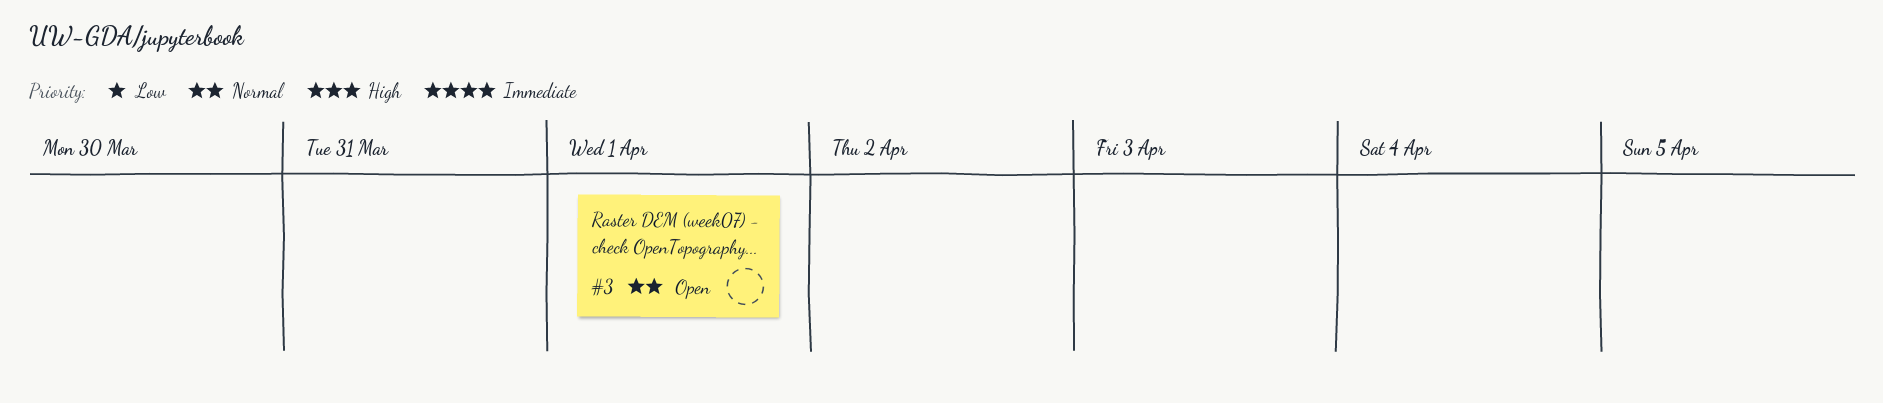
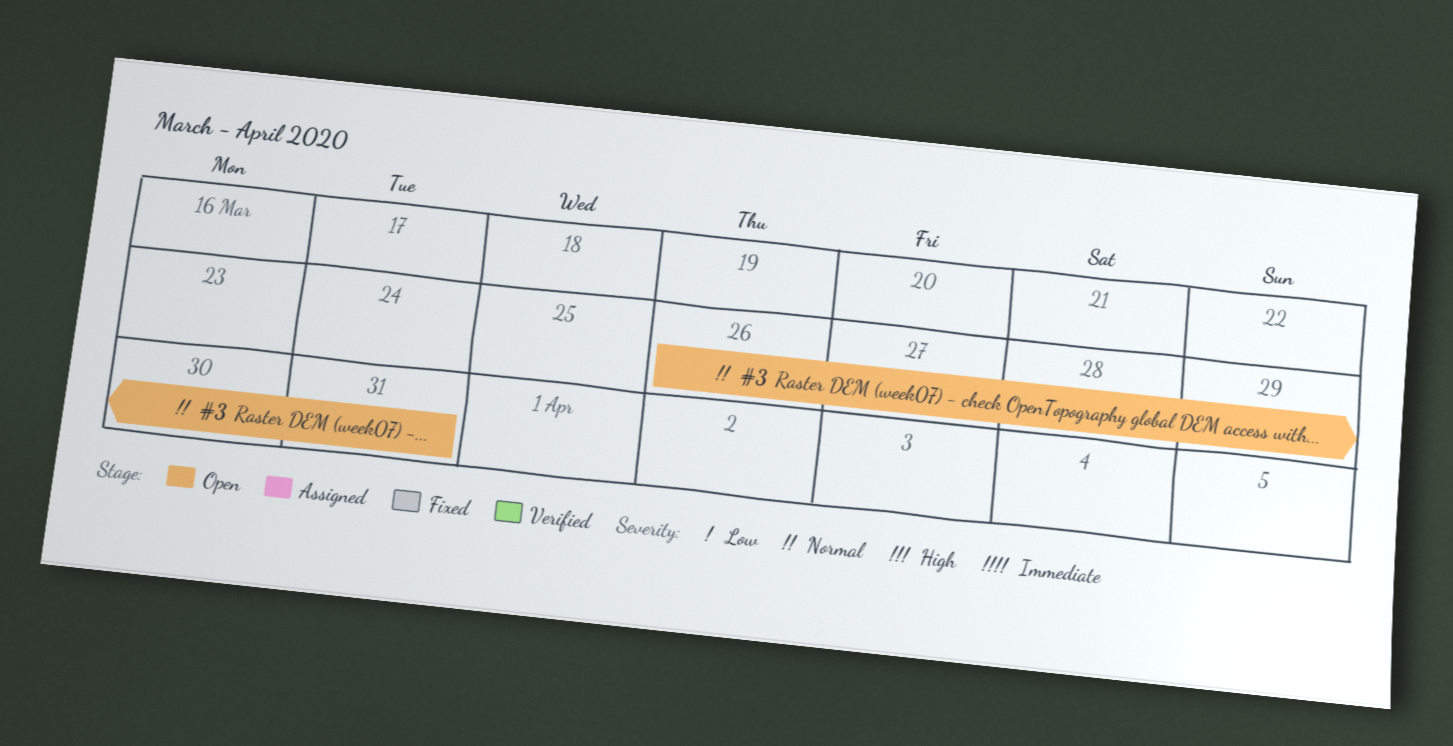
#3, due: Apr 1 -> Mar 31

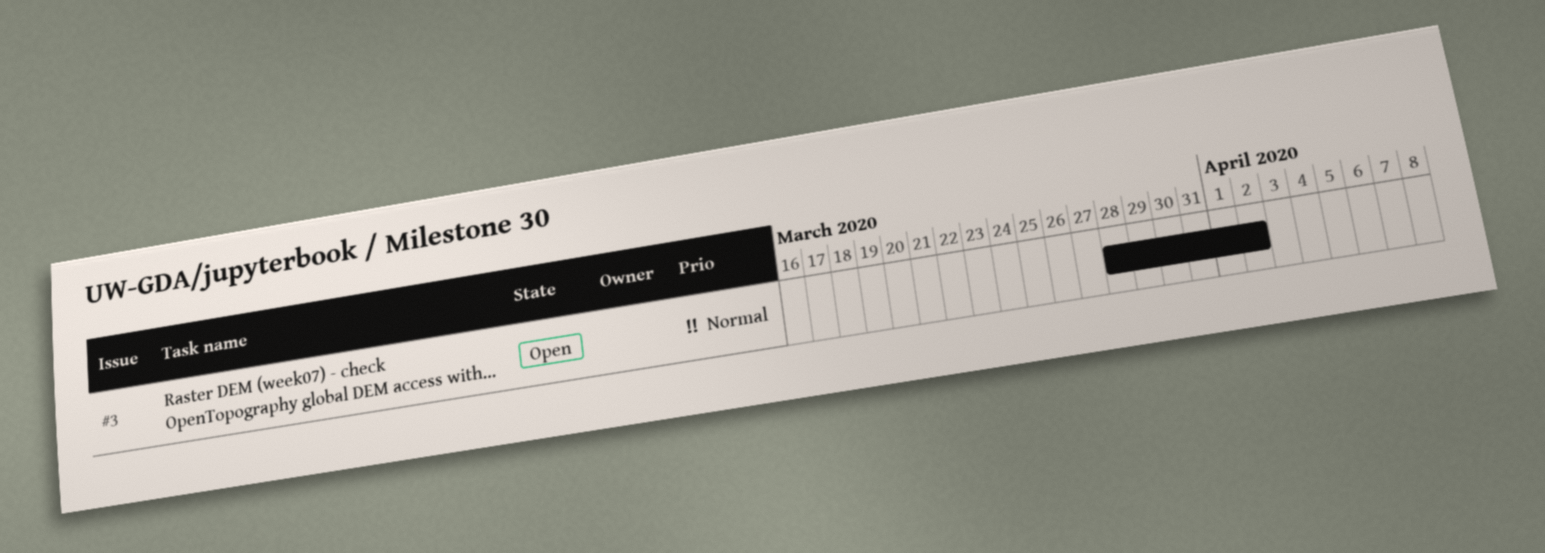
#3, start: Mar 26 -> Mar 28
#3, due: Mar 31 -> Apr 2

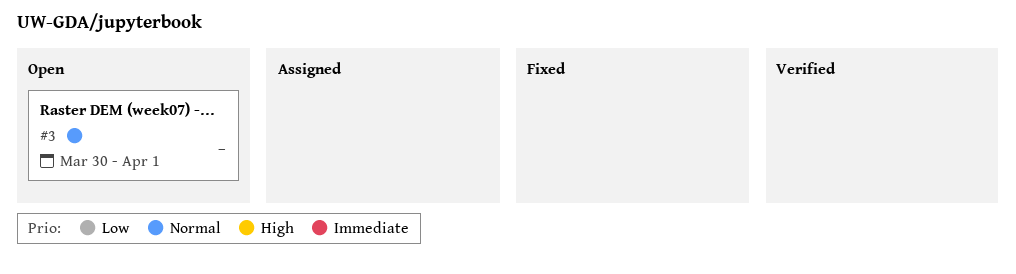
#3, start: Mar 28 -> Mar 30
#3, due: Apr 2 -> Apr 1

